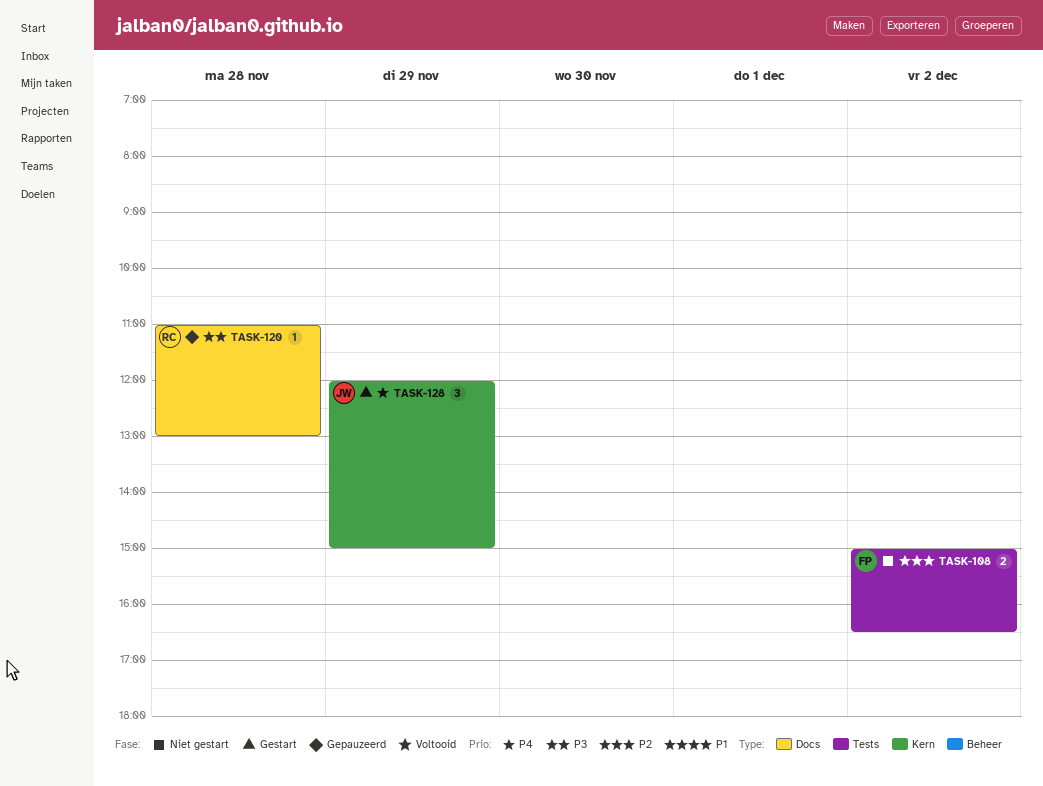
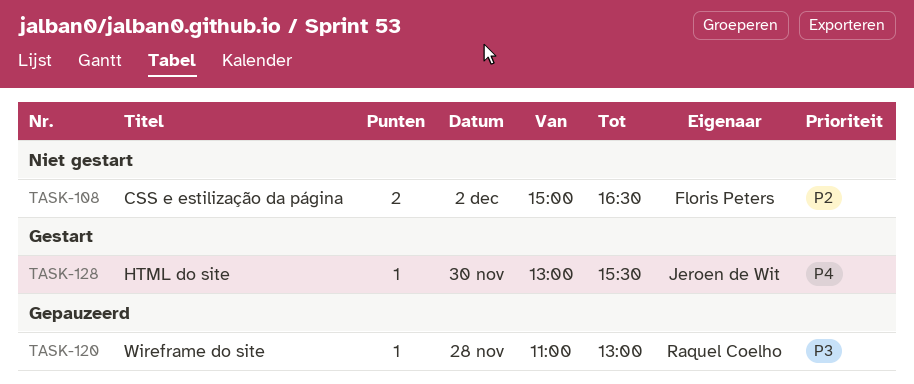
TASK-128, estimate: 3 -> 1
TASK-128, day: Nov 29 -> Nov 30
TASK-128, begins: 12:00 -> 13:00
TASK-128, ends: 15:00 -> 15:30

